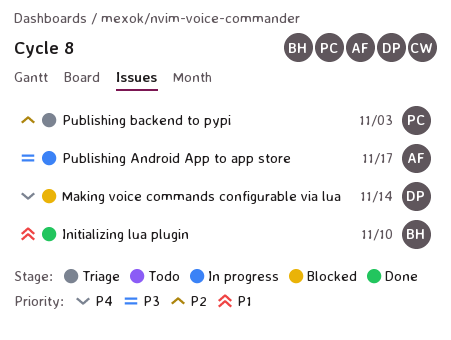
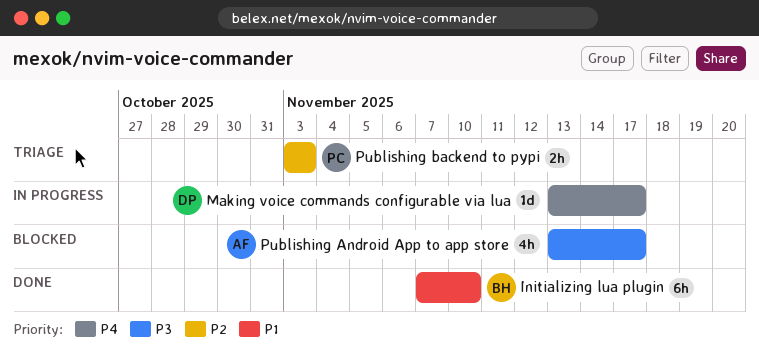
Making voice commands configurable via lua, status: Blocked -> In progress
Making voice commands configurable via lua, due: Nov 14 -> Nov 17
Publishing Android App to app store, status: In progress -> Blocked

